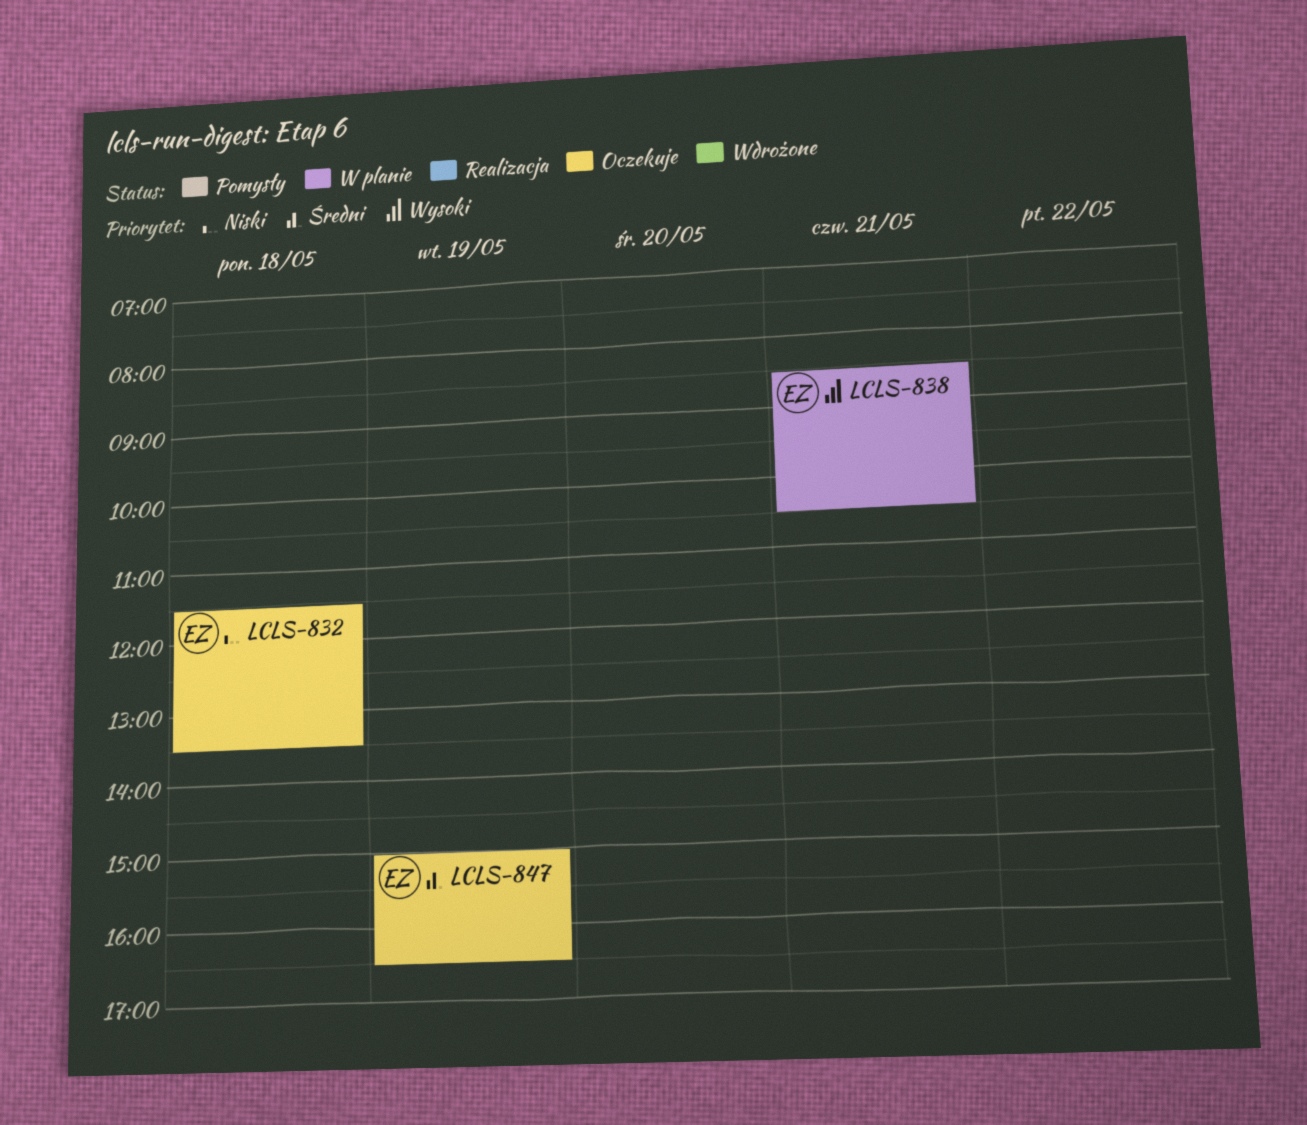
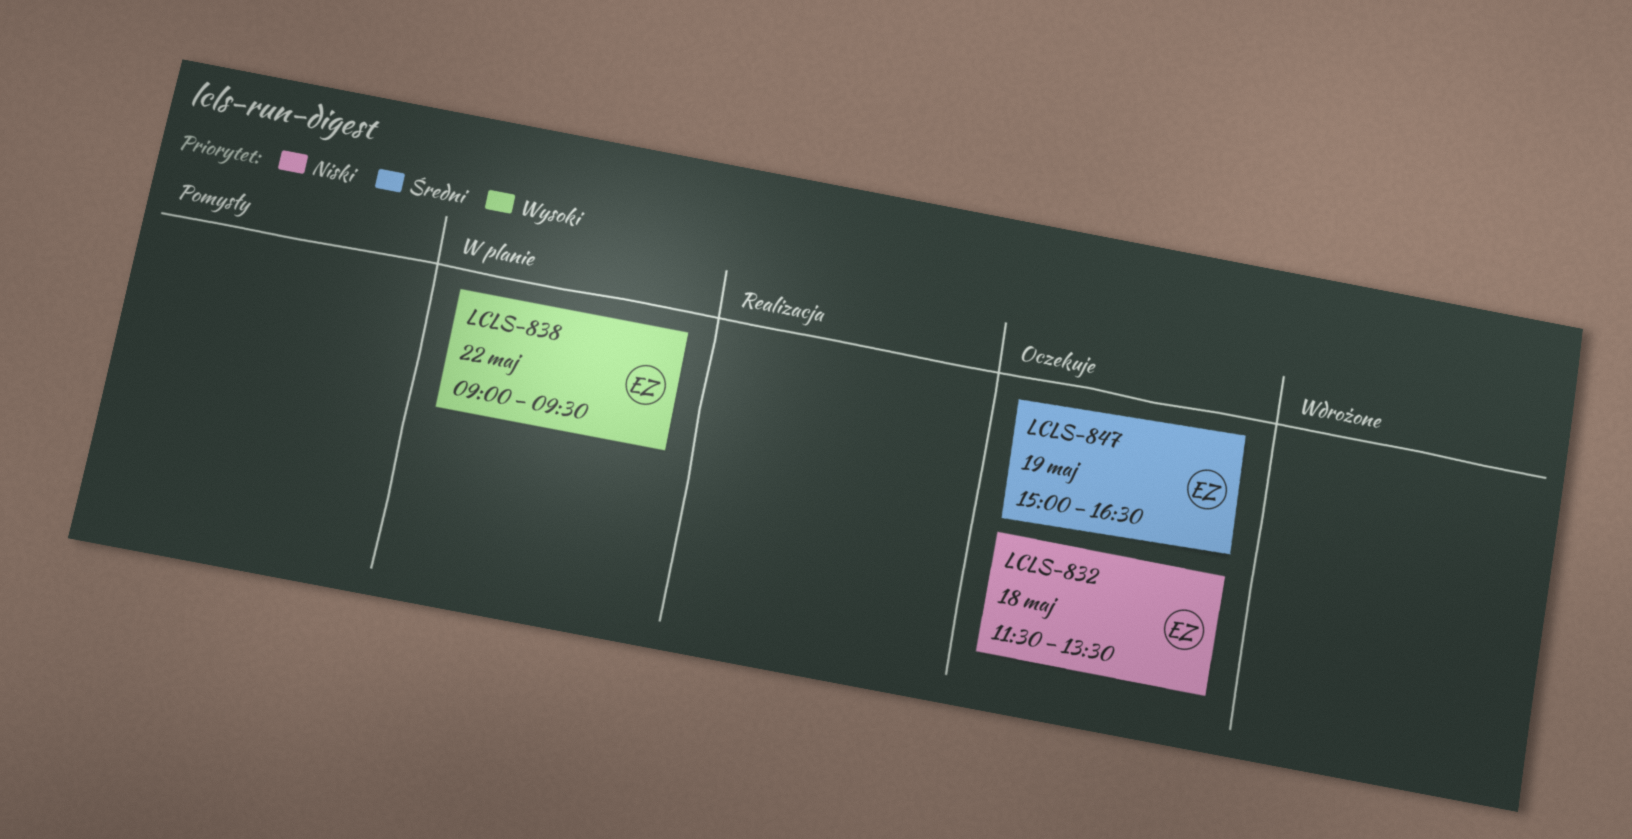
LCLS-838, day: May 21 -> May 22
LCLS-838, begins: 08:30 -> 09:00
LCLS-838, ends: 10:30 -> 09:30

